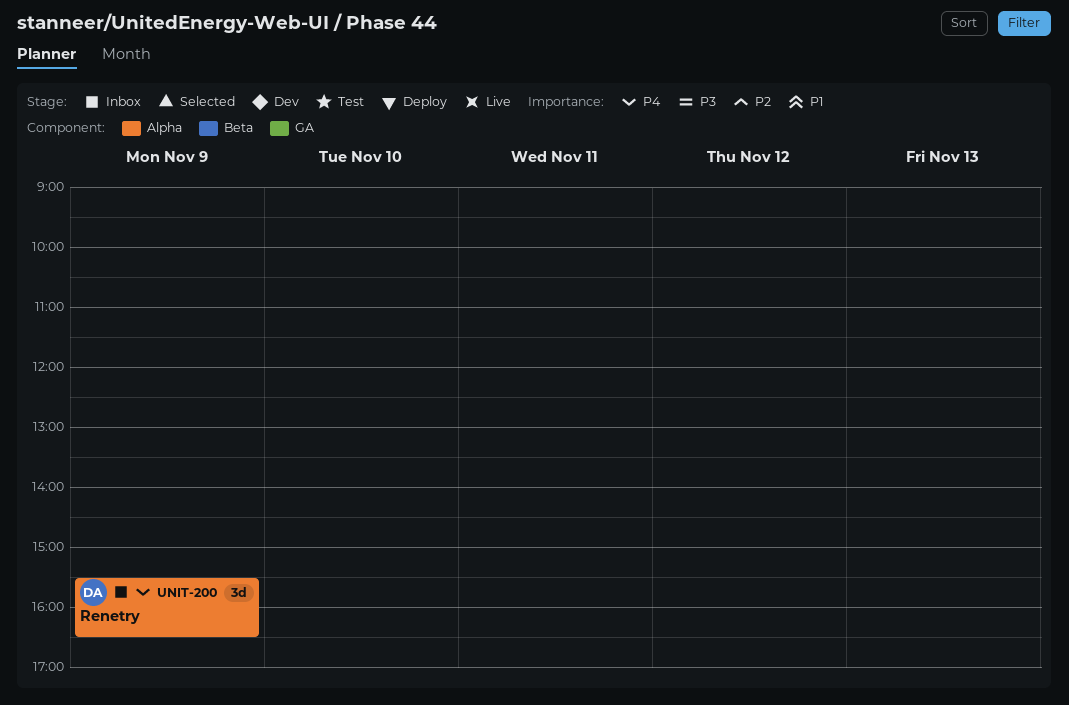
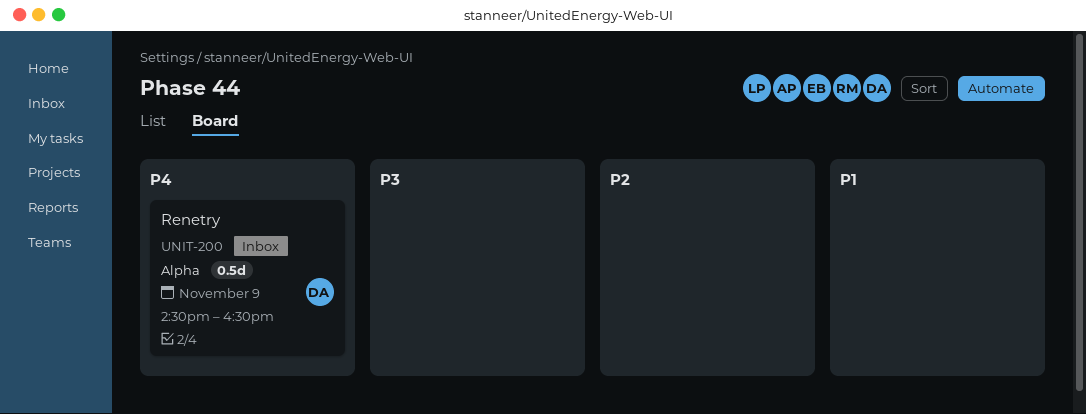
UNIT-200, estimate: 3d -> 0.5d
UNIT-200, begins: 15:30 -> 14:30

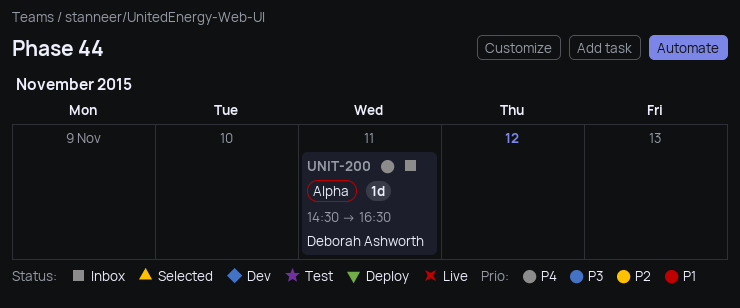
UNIT-200, estimate: 0.5d -> 1d
UNIT-200, day: Nov 9 -> Nov 11

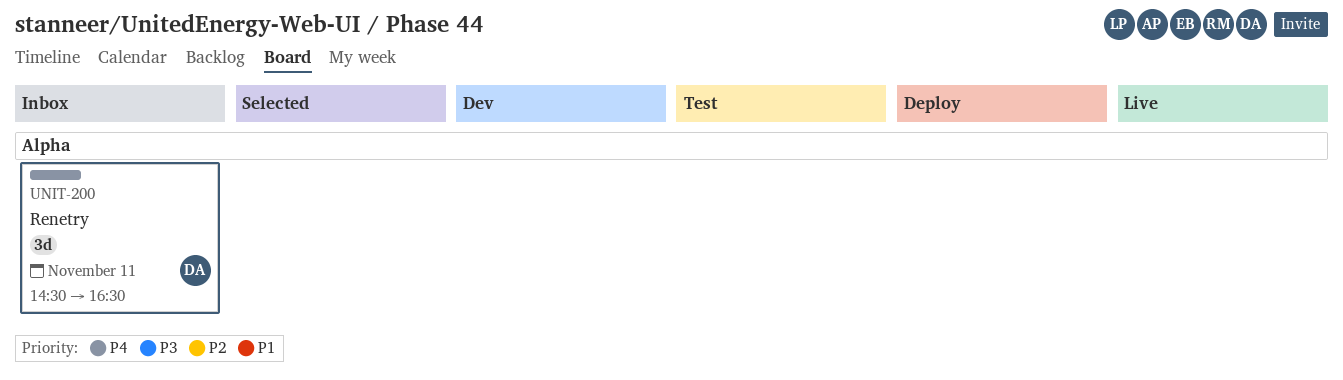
UNIT-200, estimate: 1d -> 3d

